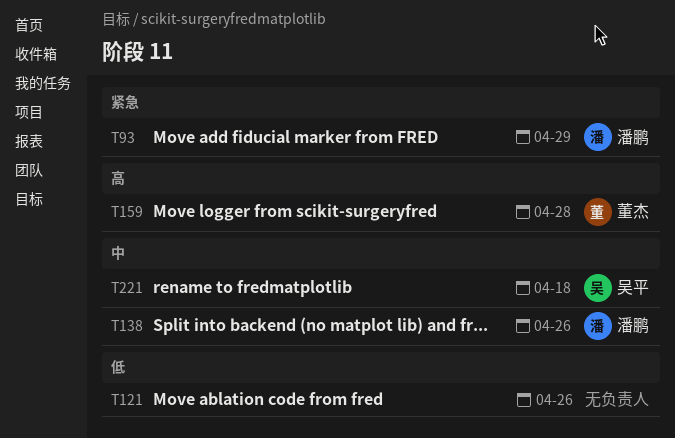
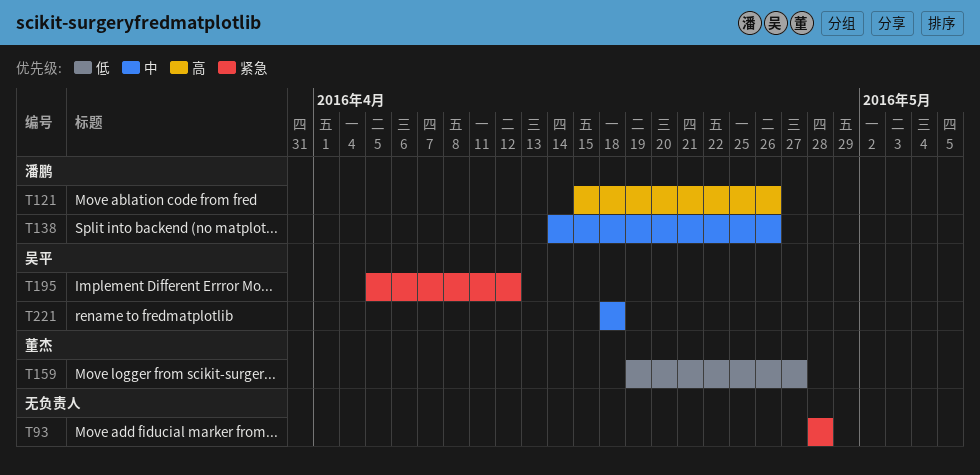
T93, owner: 潘鹏 -> none
T93, due: Apr 29 -> Apr 28
T121, owner: none -> 潘鹏
T121, priority: 低 -> 高
T159, priority: 高 -> 低
T159, due: Apr 28 -> Apr 27
T195: none -> present

